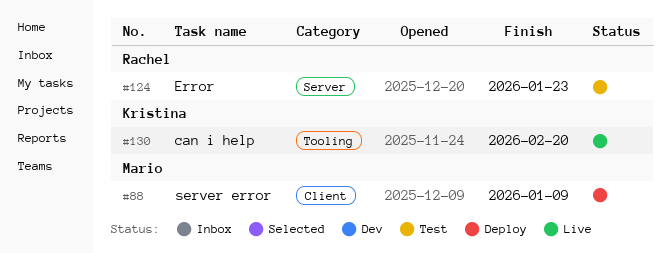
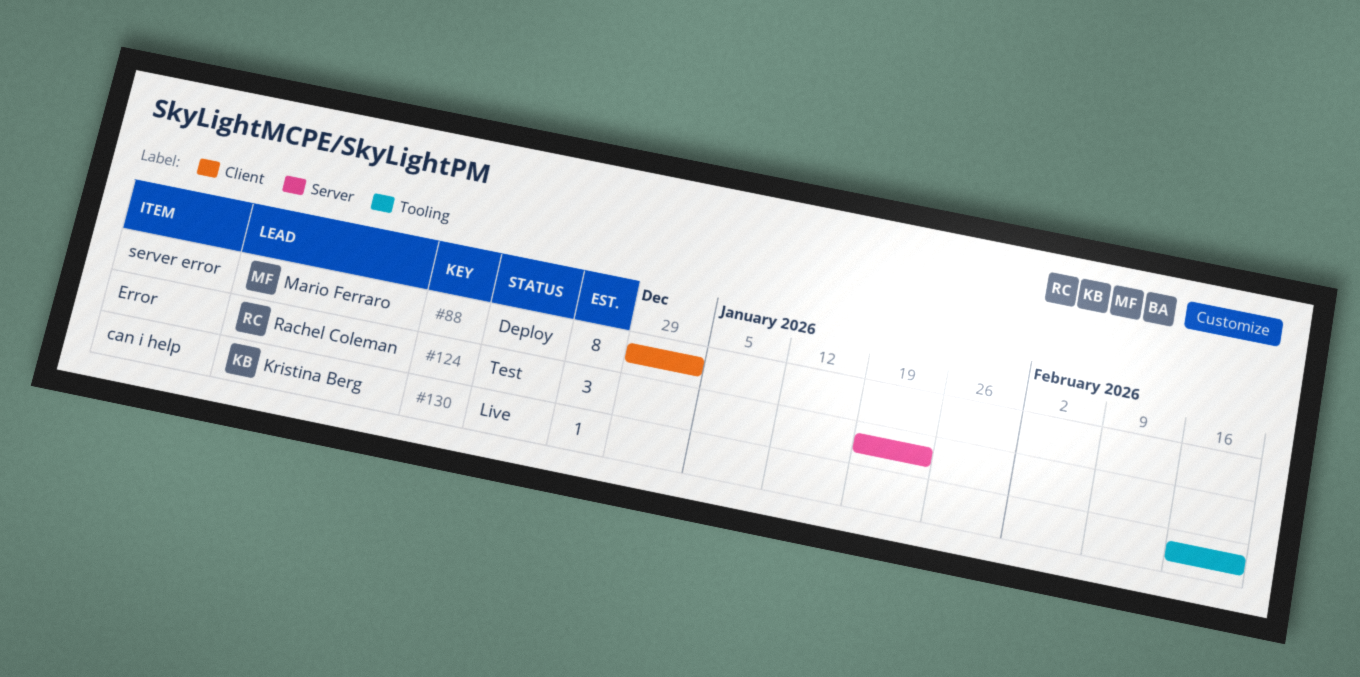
#88, due: Jan 9 -> Jan 2

